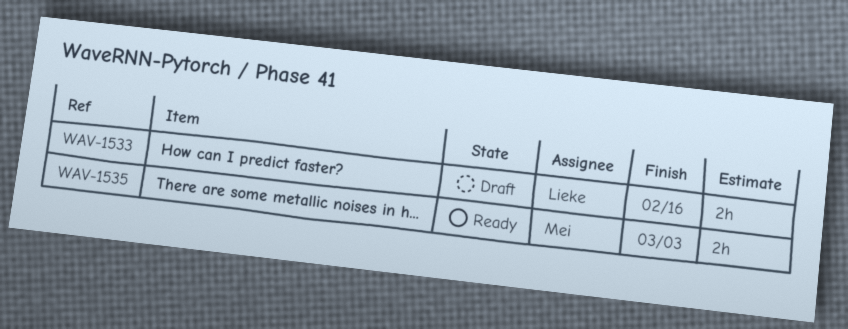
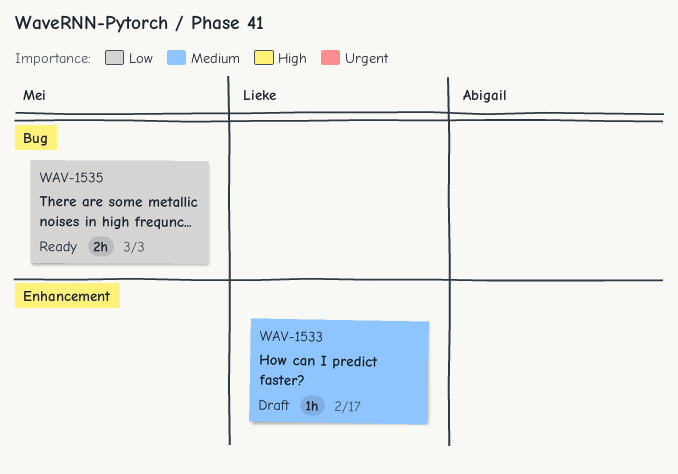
WAV-1533, estimate: 2h -> 1h
WAV-1533, due: Feb 16 -> Feb 17

